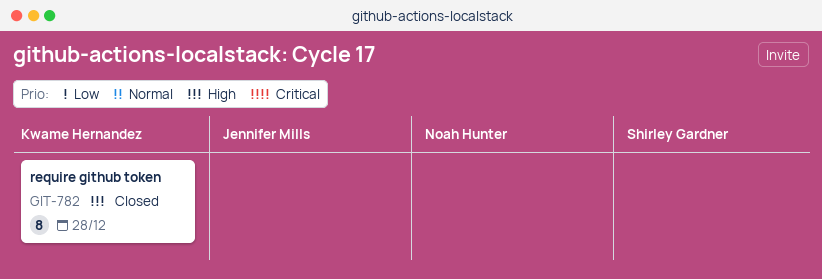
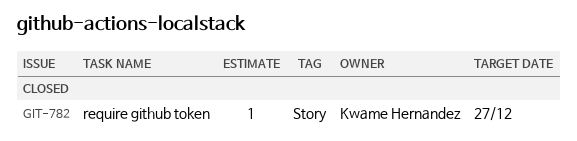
GIT-782, estimate: 8 -> 1
GIT-782, due: Dec 28 -> Dec 27

